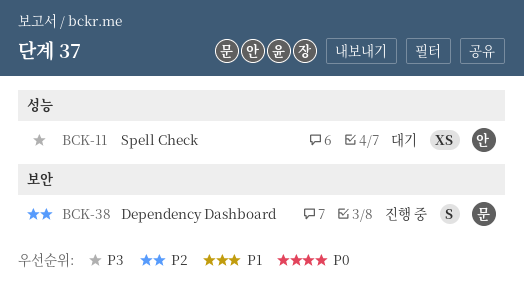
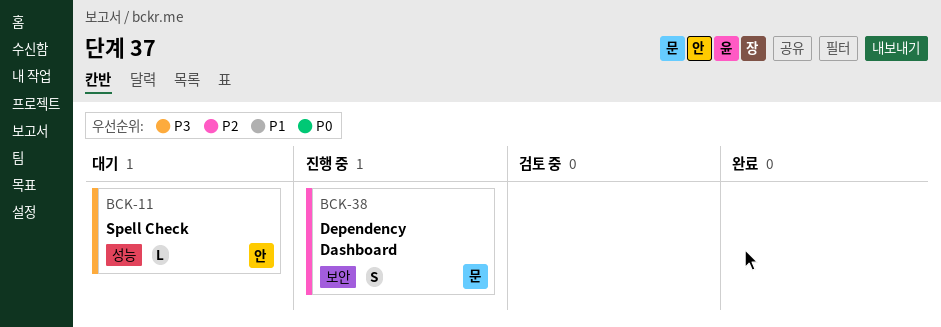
BCK-11, estimate: XS -> L

